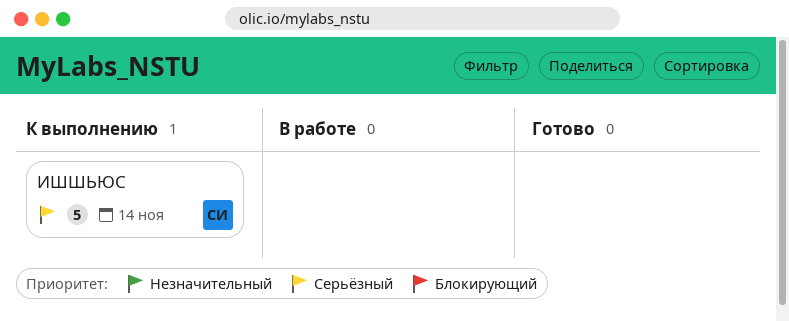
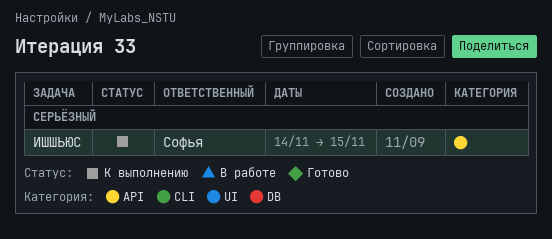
ИШШЬЮС, due: Nov 14 -> Nov 15

